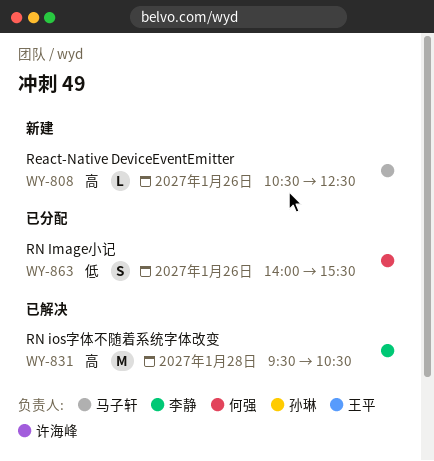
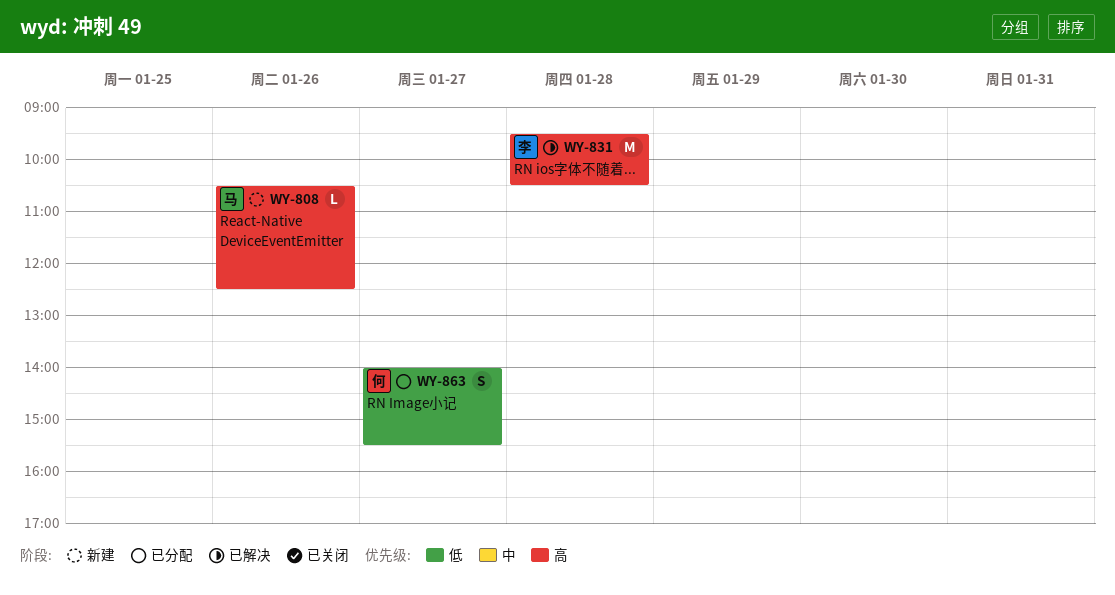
WY-863, day: Jan 26 -> Jan 27

